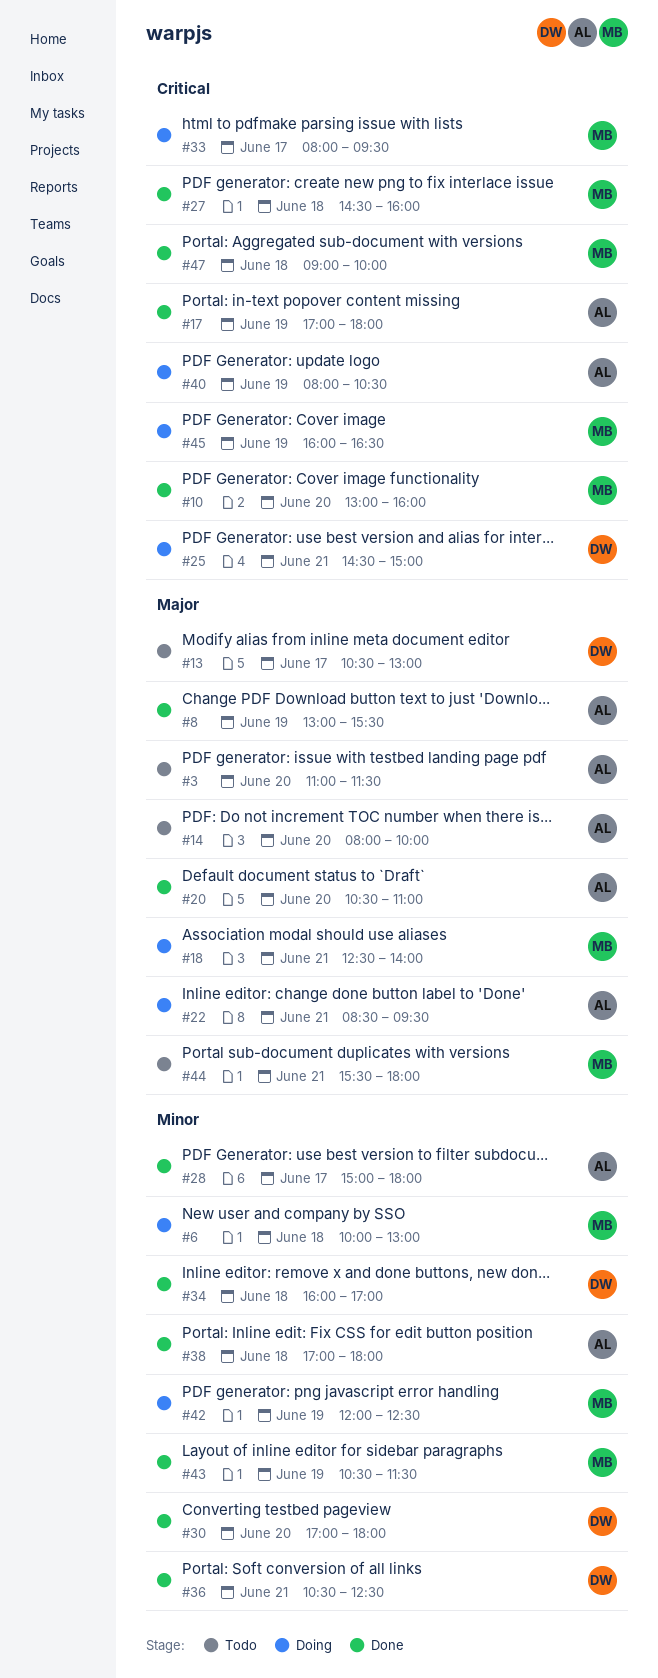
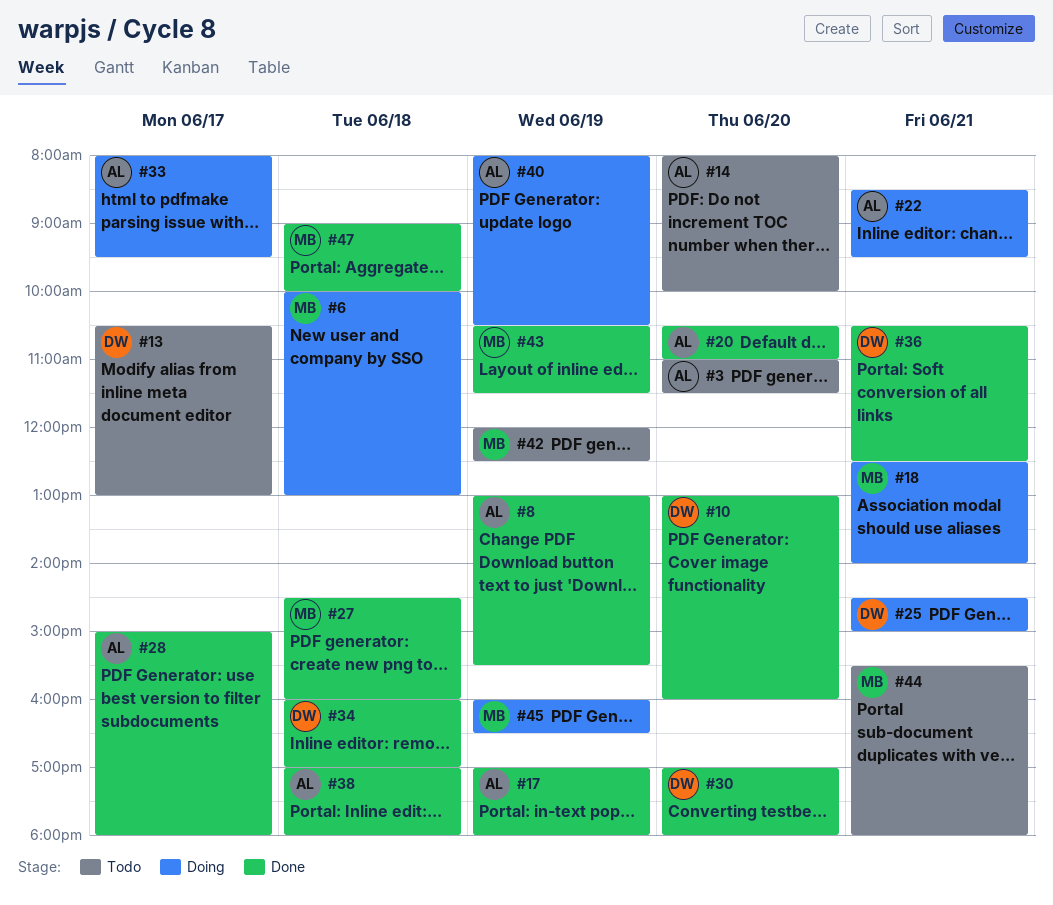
#10, owner: MB -> DW
#33, owner: MB -> AL
#42, status: Doing -> Todo

